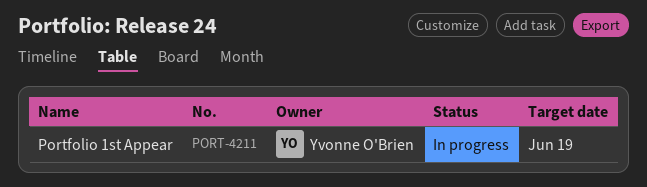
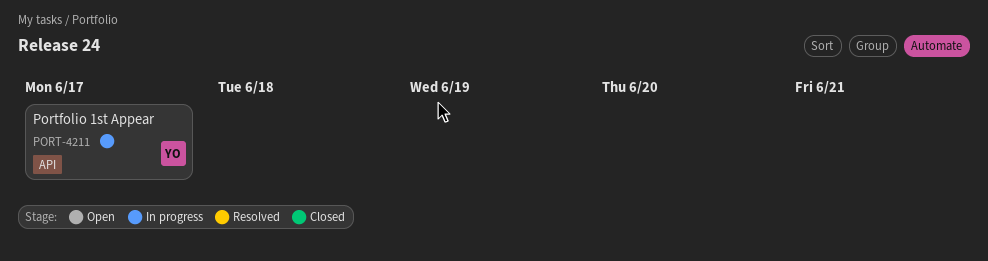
PORT-4211, due: Jun 19 -> Jun 17

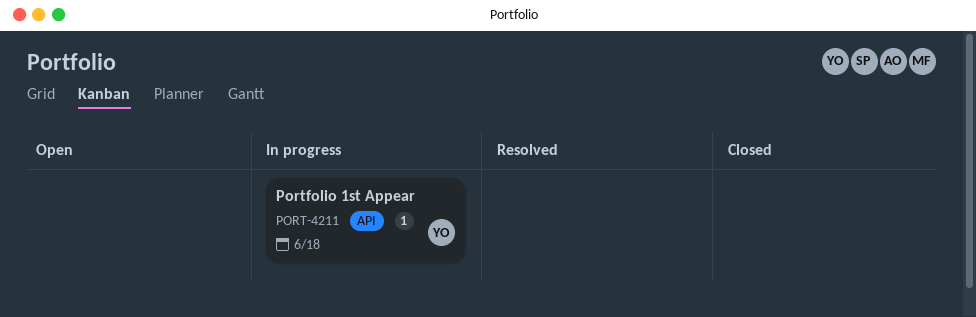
PORT-4211, due: Jun 17 -> Jun 18

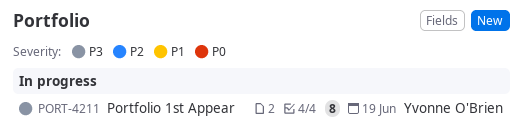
PORT-4211, estimate: 1 -> 8
PORT-4211, due: Jun 18 -> Jun 19

